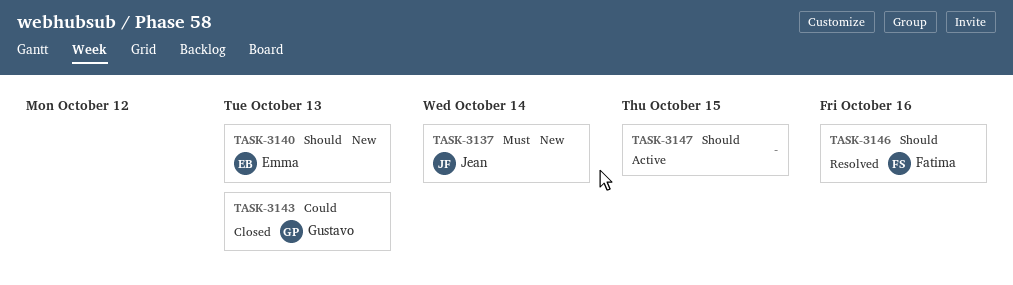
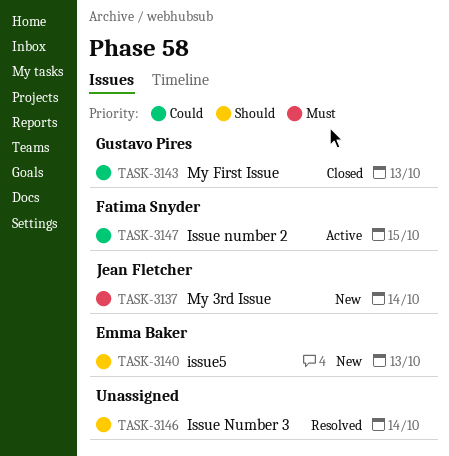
TASK-3146, owner: Fatima Snyder -> none
TASK-3146, due: Oct 16 -> Oct 14
TASK-3147, owner: none -> Fatima Snyder
TASK-3147, priority: Should -> Could

